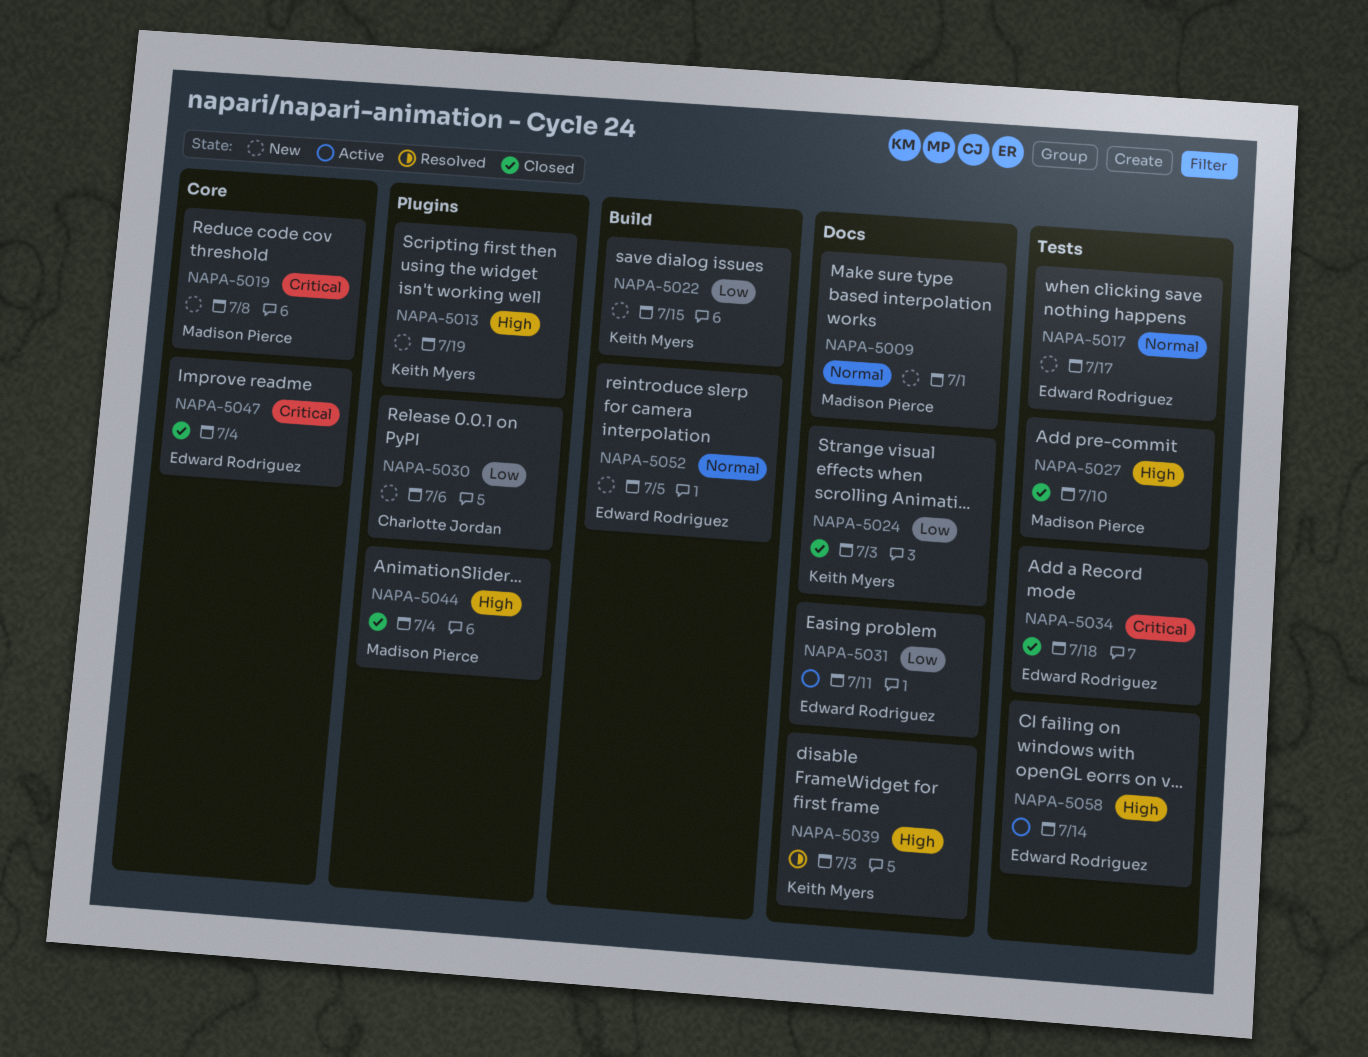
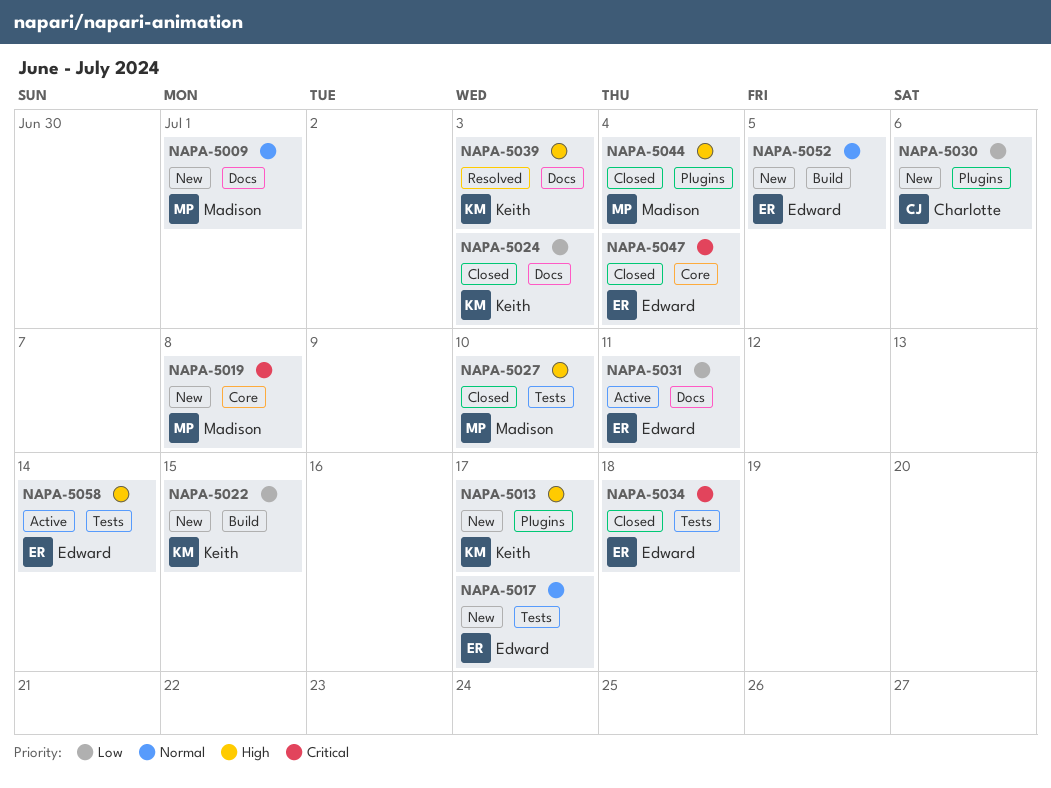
NAPA-5013, due: Jul 19 -> Jul 17

